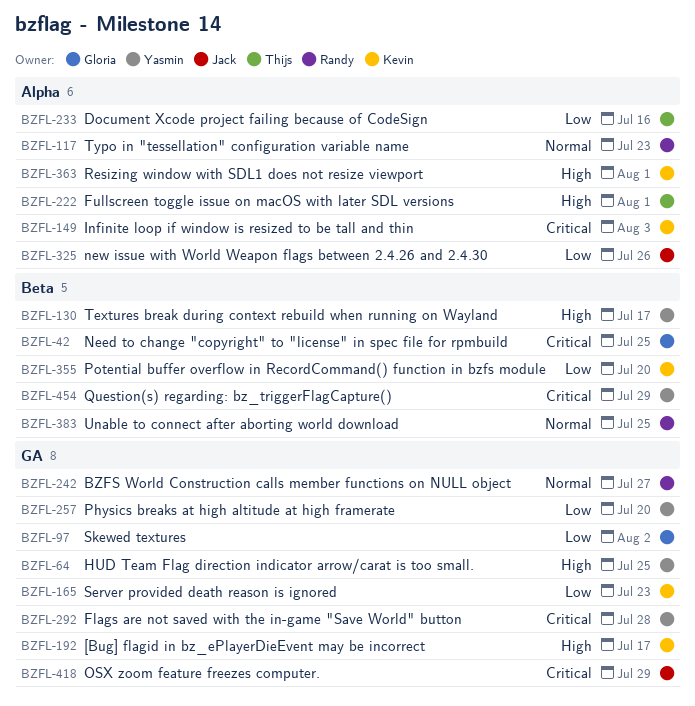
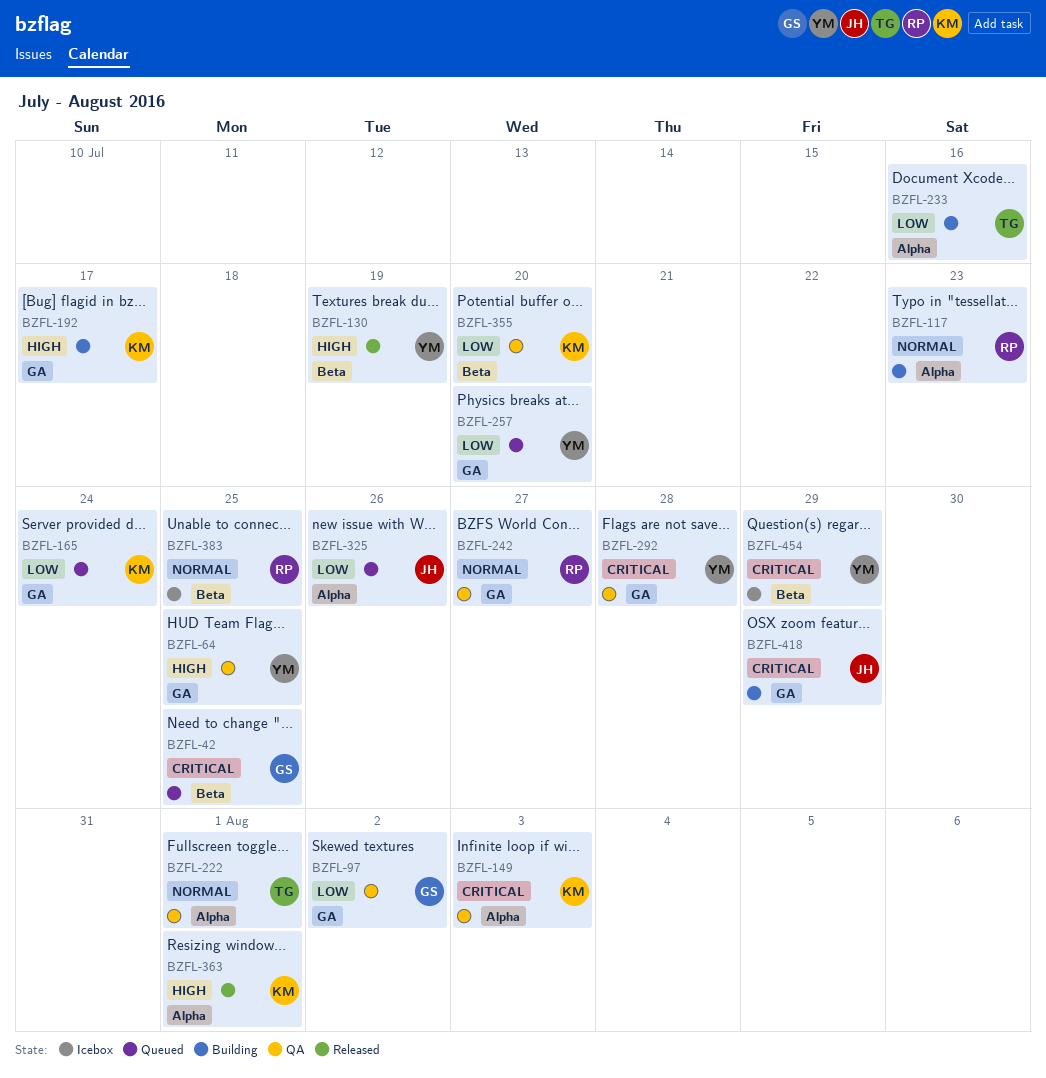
BZFL-130, due: Jul 17 -> Jul 19
BZFL-165, due: Jul 23 -> Jul 24
BZFL-222, priority: High -> Normal

